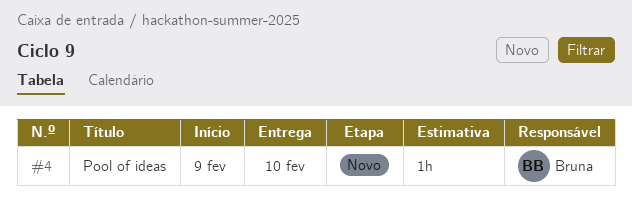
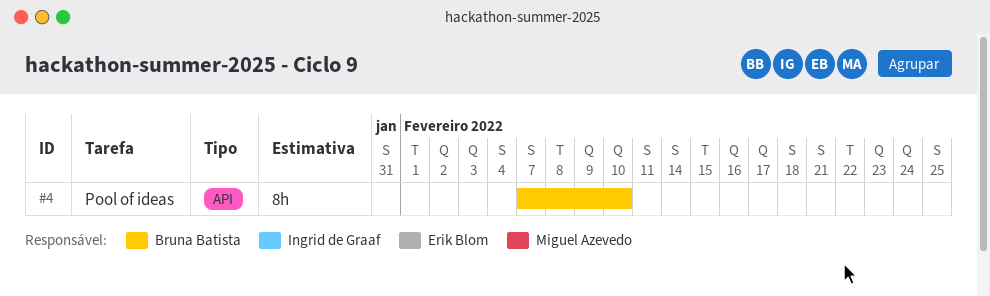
#4, estimate: 1h -> 8h
#4, start: Feb 9 -> Feb 7

